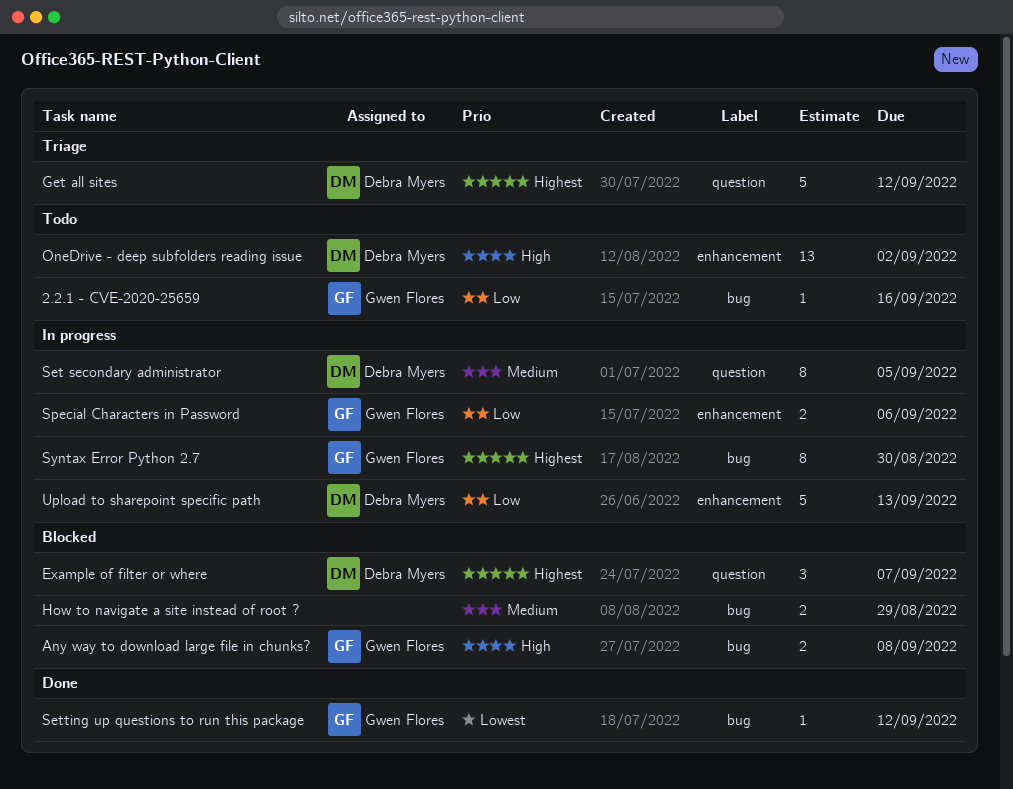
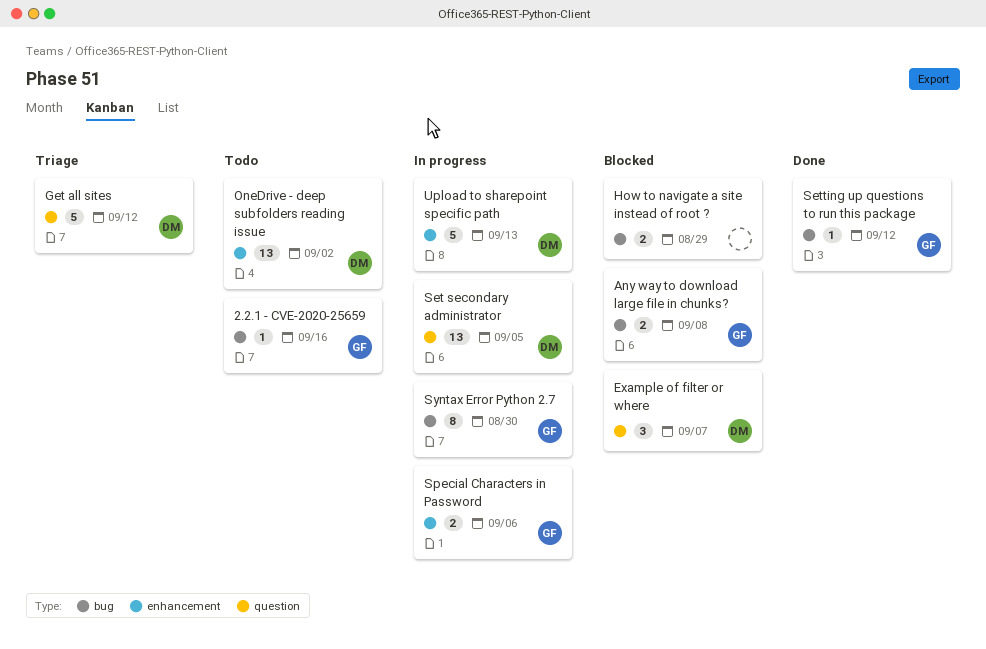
Set secondary administrator, estimate: 8 -> 13

